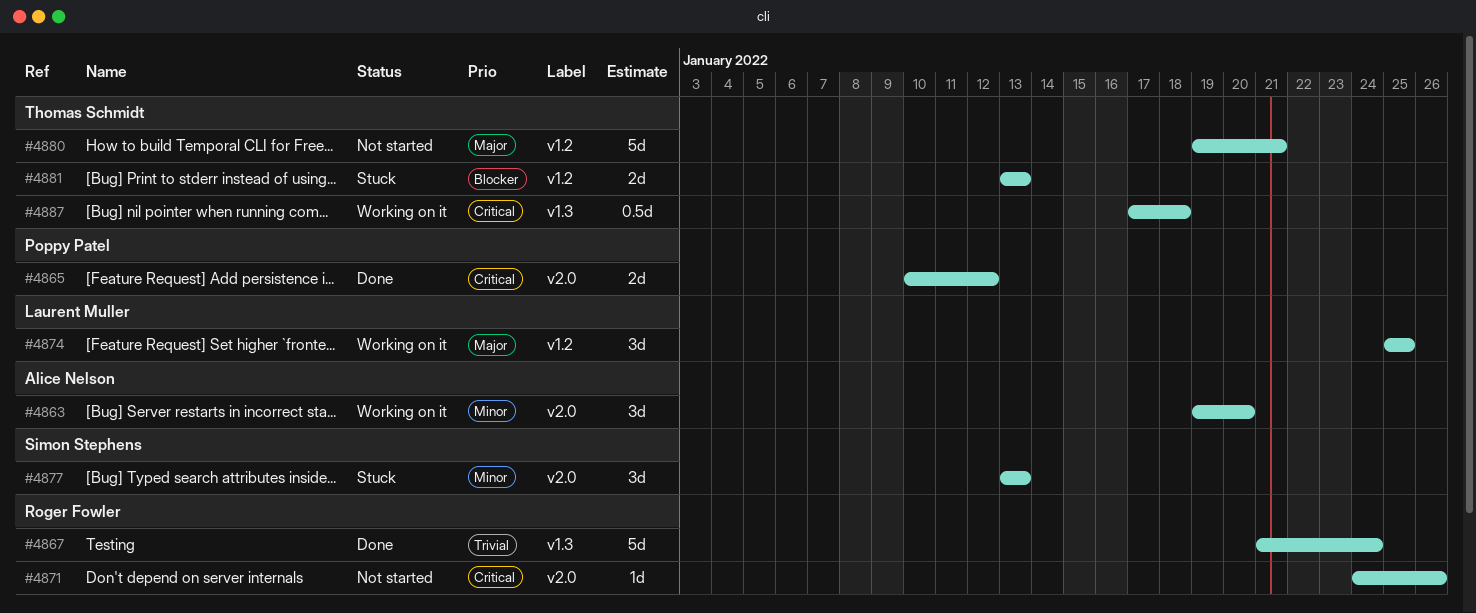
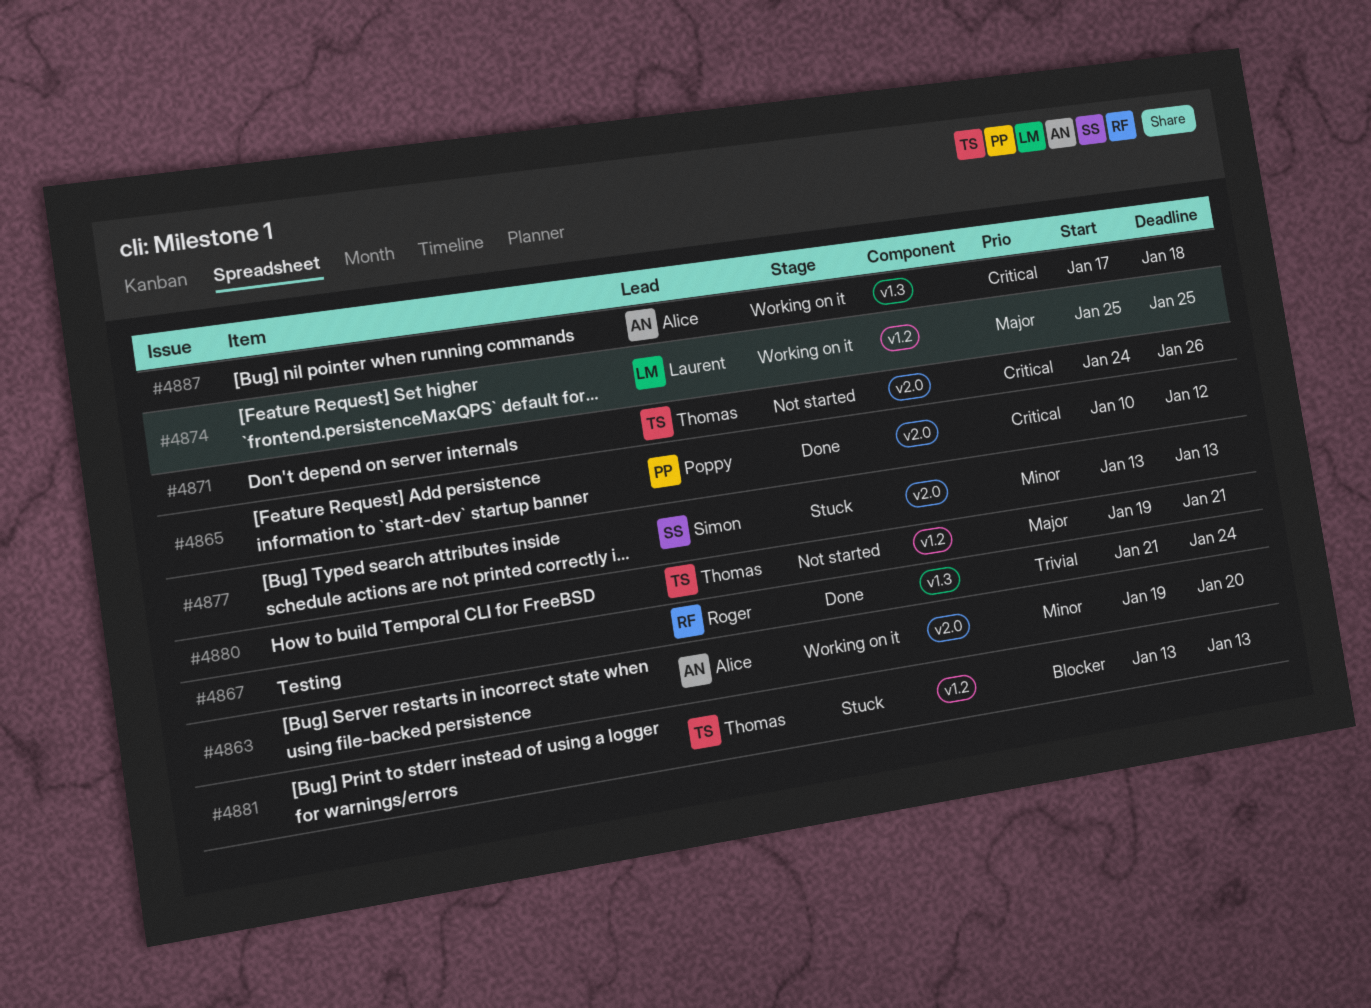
#4871, owner: Roger Fowler -> Thomas Schmidt
#4887, owner: Thomas Schmidt -> Alice Nelson

